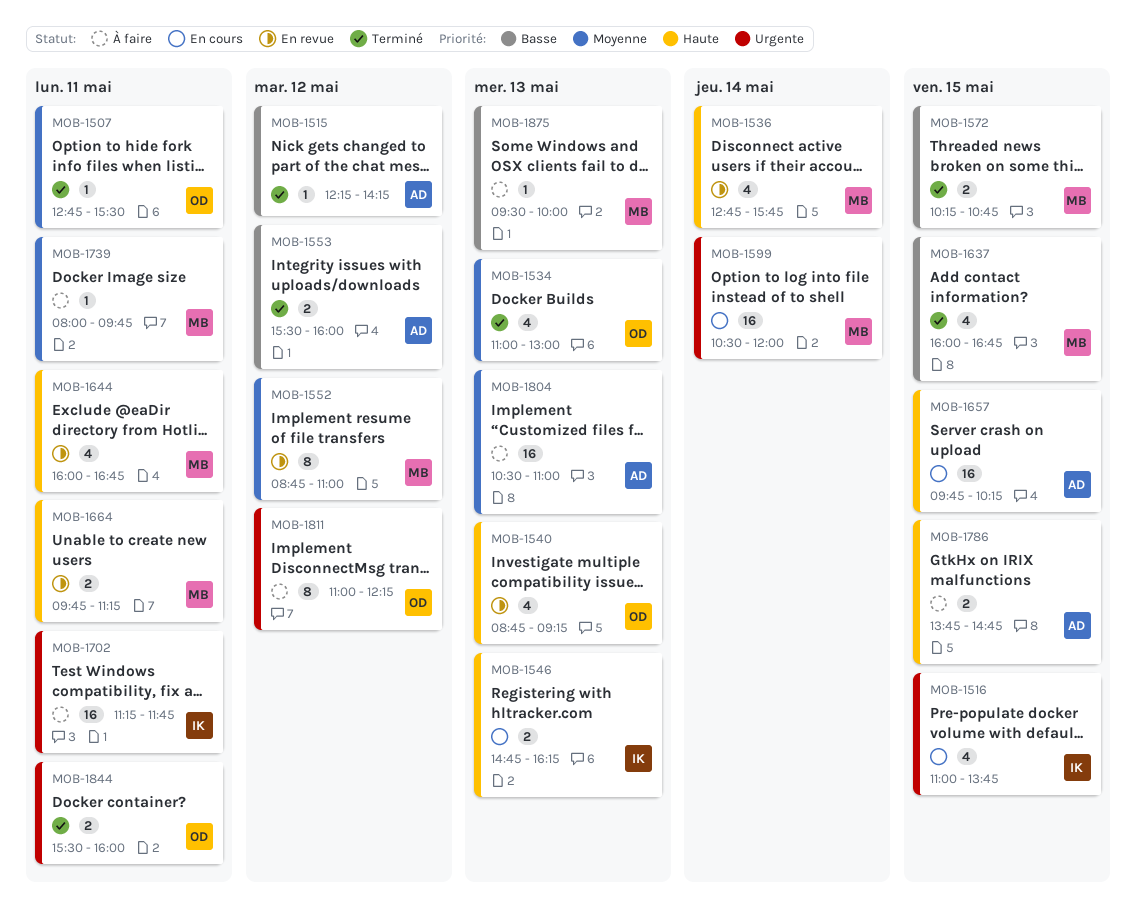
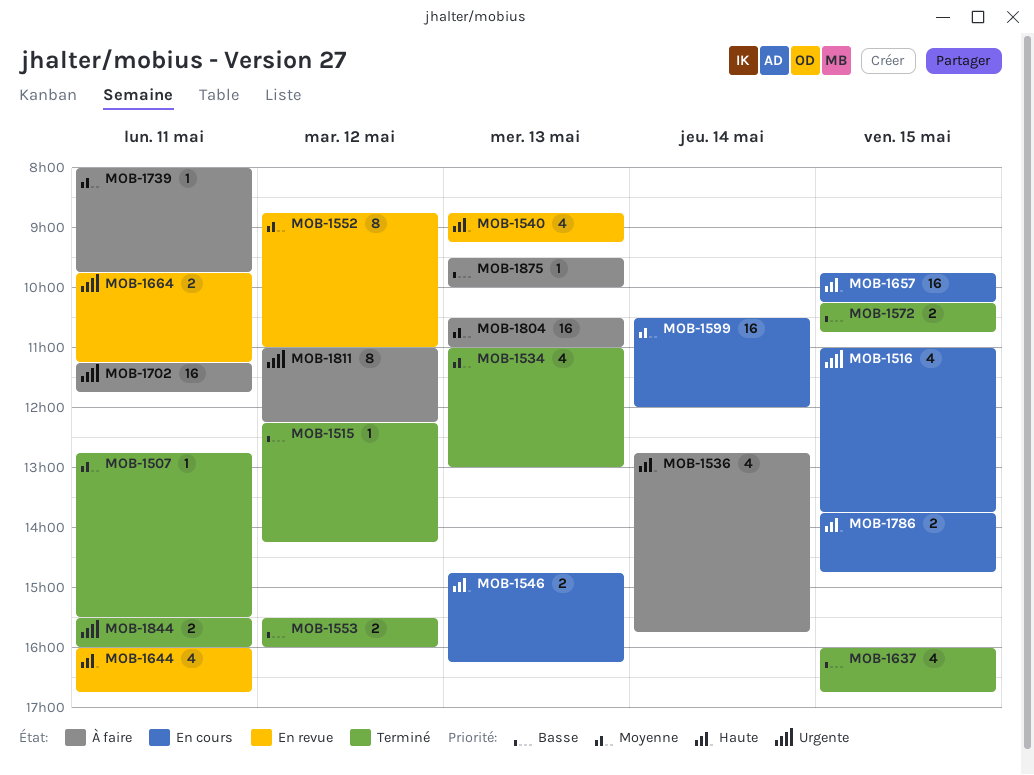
MOB-1536, status: En revue -> À faire
MOB-1599, priority: Urgente -> Moyenne
MOB-1664, priority: Haute -> Urgente
MOB-1786, status: À faire -> En cours

